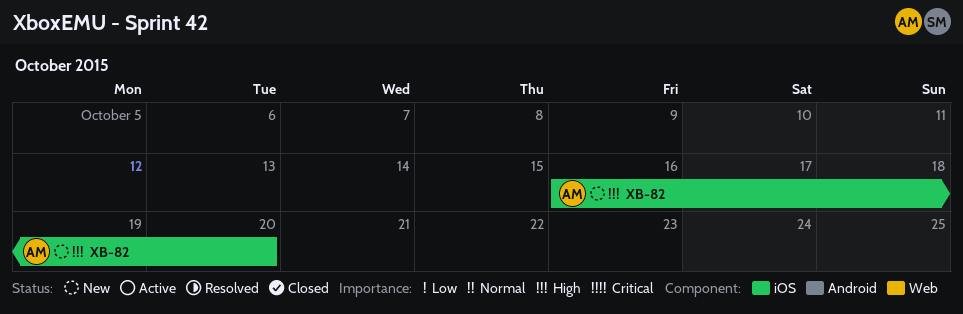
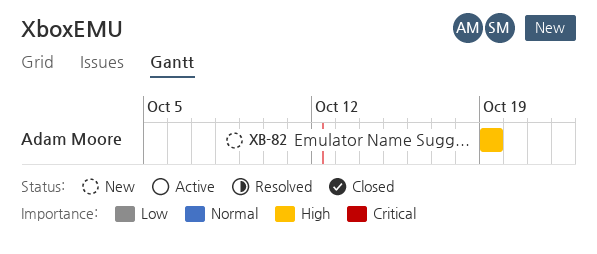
XB-82, start: Oct 16 -> Oct 19
XB-82, due: Oct 20 -> Oct 19

